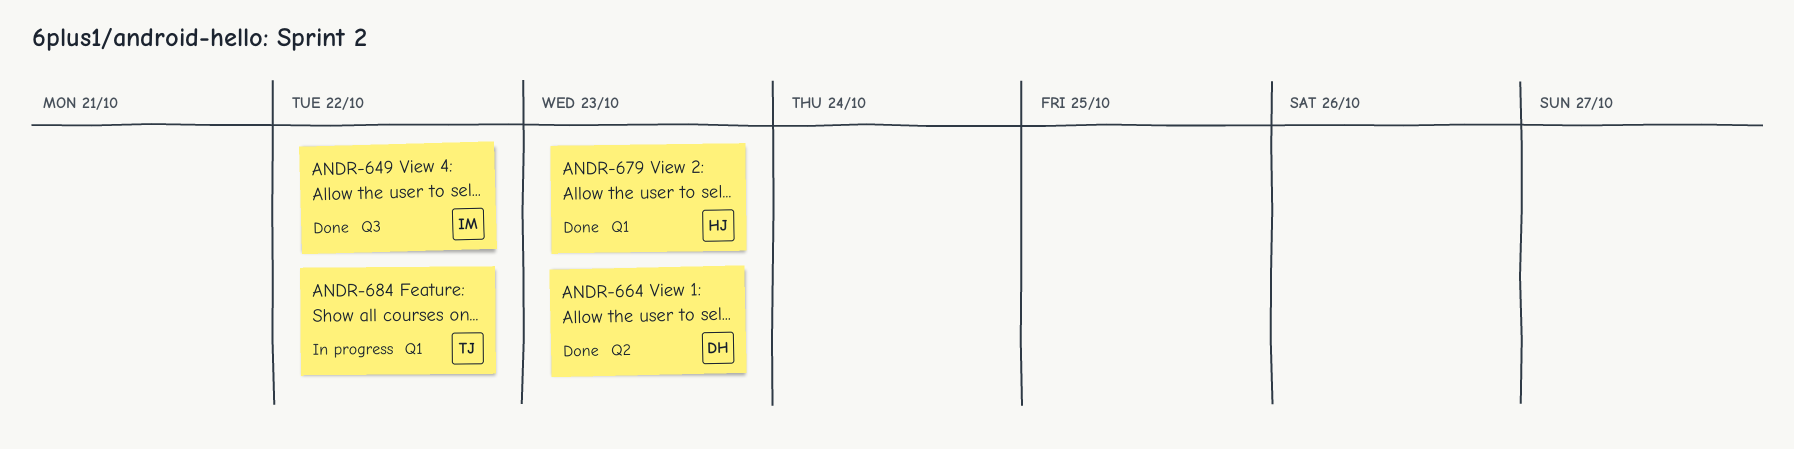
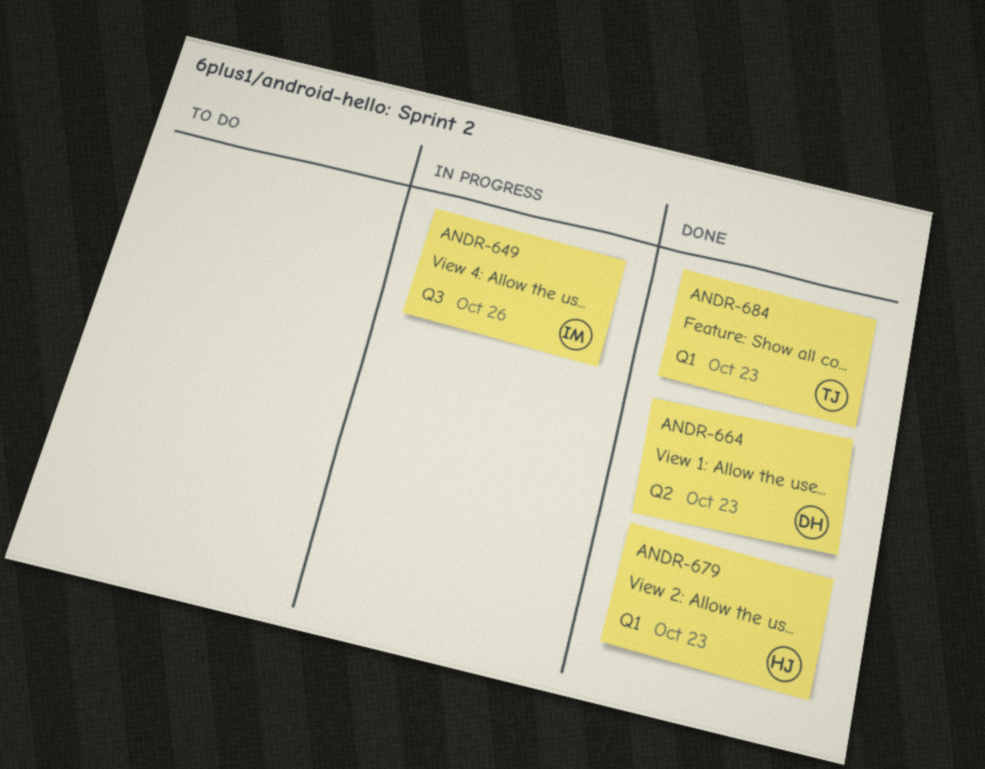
ANDR-649, status: Done -> In progress
ANDR-649, due: Oct 22 -> Oct 26
ANDR-684, status: In progress -> Done
ANDR-684, due: Oct 22 -> Oct 23

